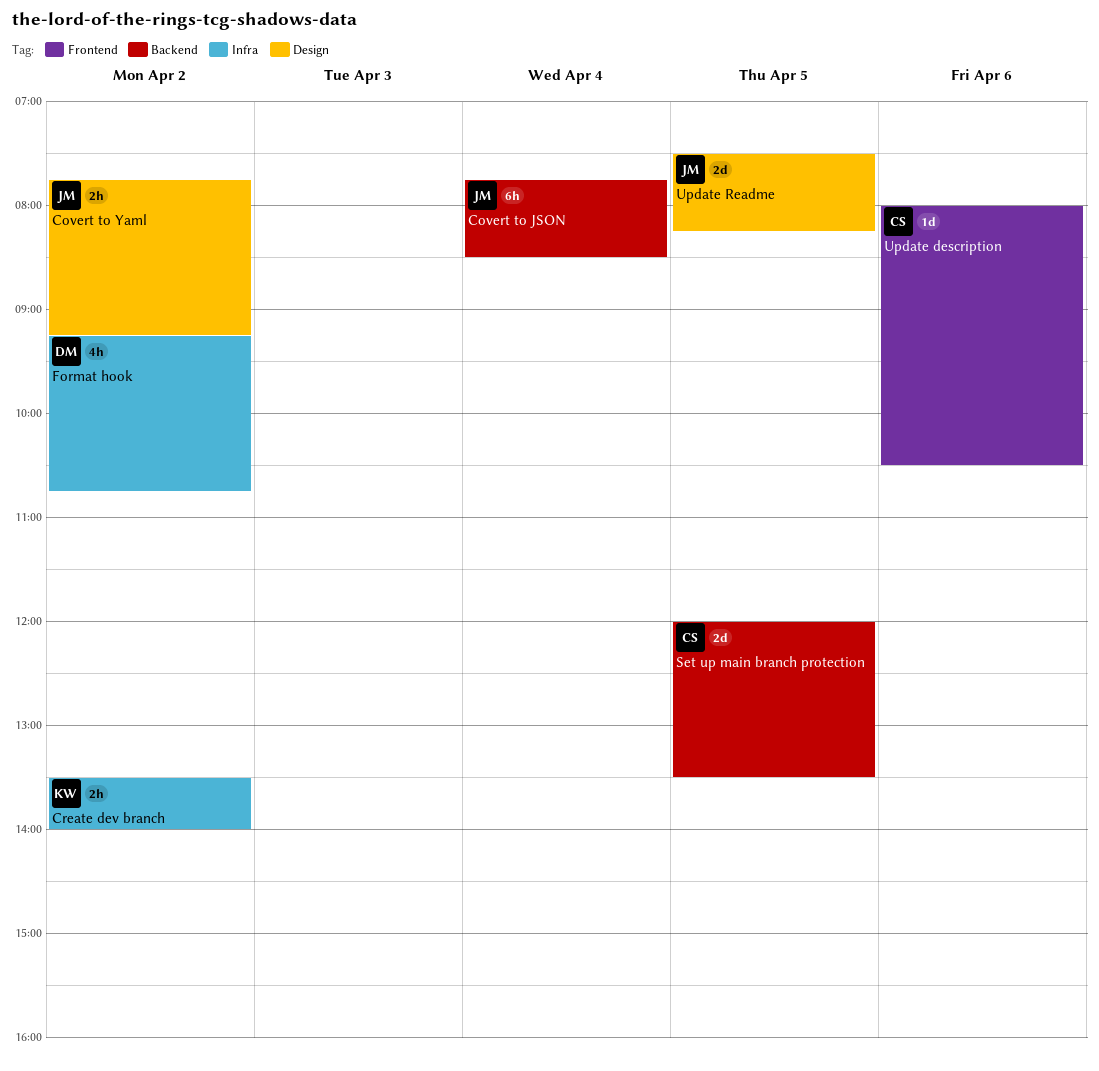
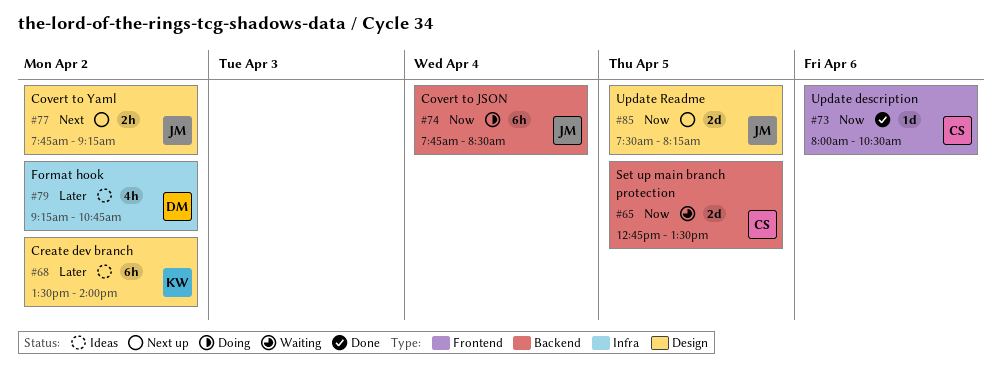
Create dev branch, label: Infra -> Design
Create dev branch, estimate: 2h -> 6h
Set up main branch protection, begins: 12:00 -> 12:45

